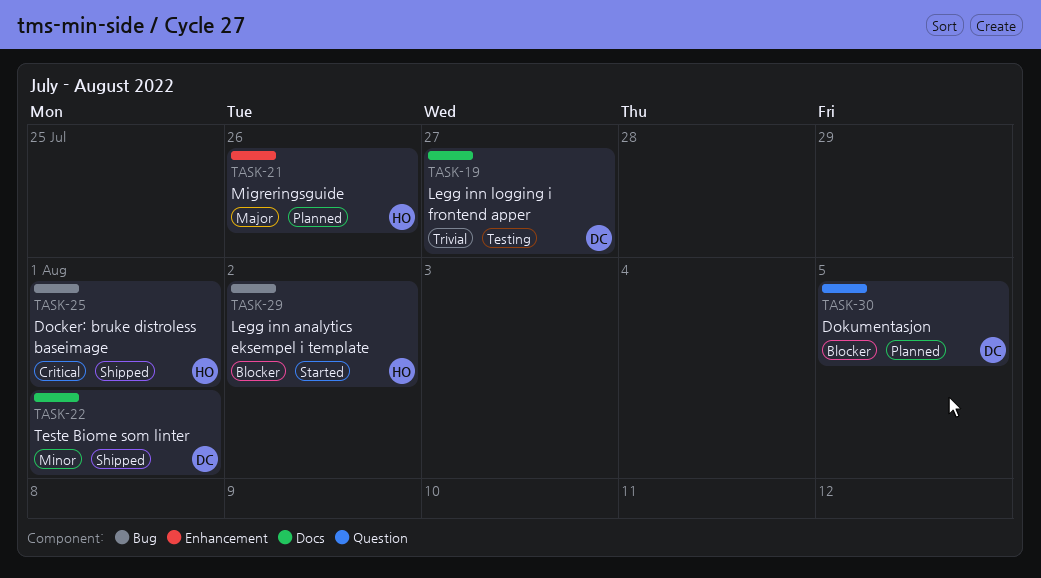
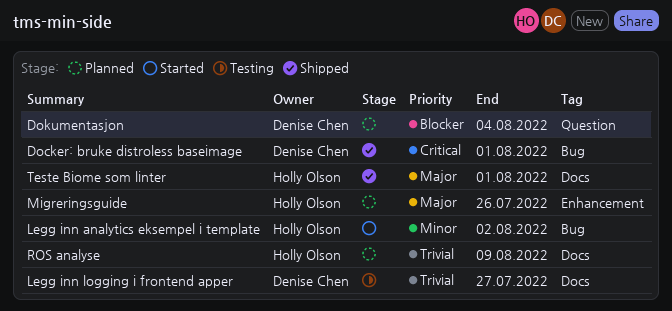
Docker: bruke distroless baseimage, owner: Holly Olson -> Denise Chen
Dokumentasjon, due: Aug 5 -> Aug 4
Legg inn analytics eksempel i template, priority: Blocker -> Minor
ROS analyse: none -> present
Teste Biome som linter, owner: Denise Chen -> Holly Olson
Teste Biome som linter, priority: Minor -> Major

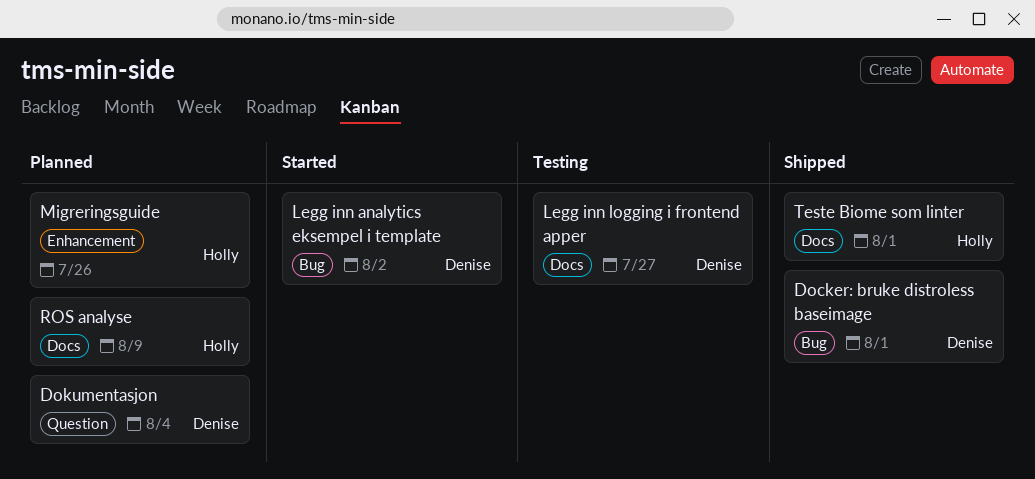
Legg inn analytics eksempel i template, owner: Holly Olson -> Denise Chen

